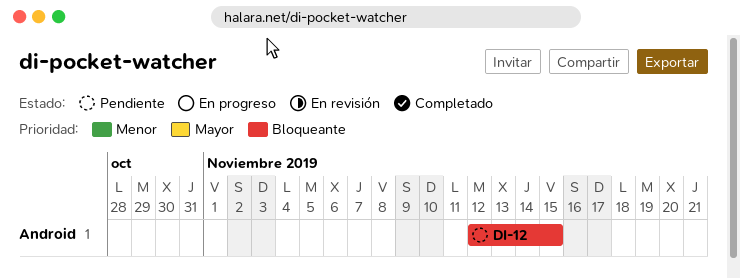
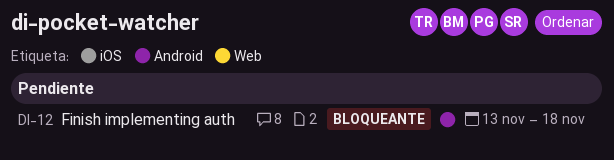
DI-12, start: Nov 12 -> Nov 13
DI-12, due: Nov 15 -> Nov 18

